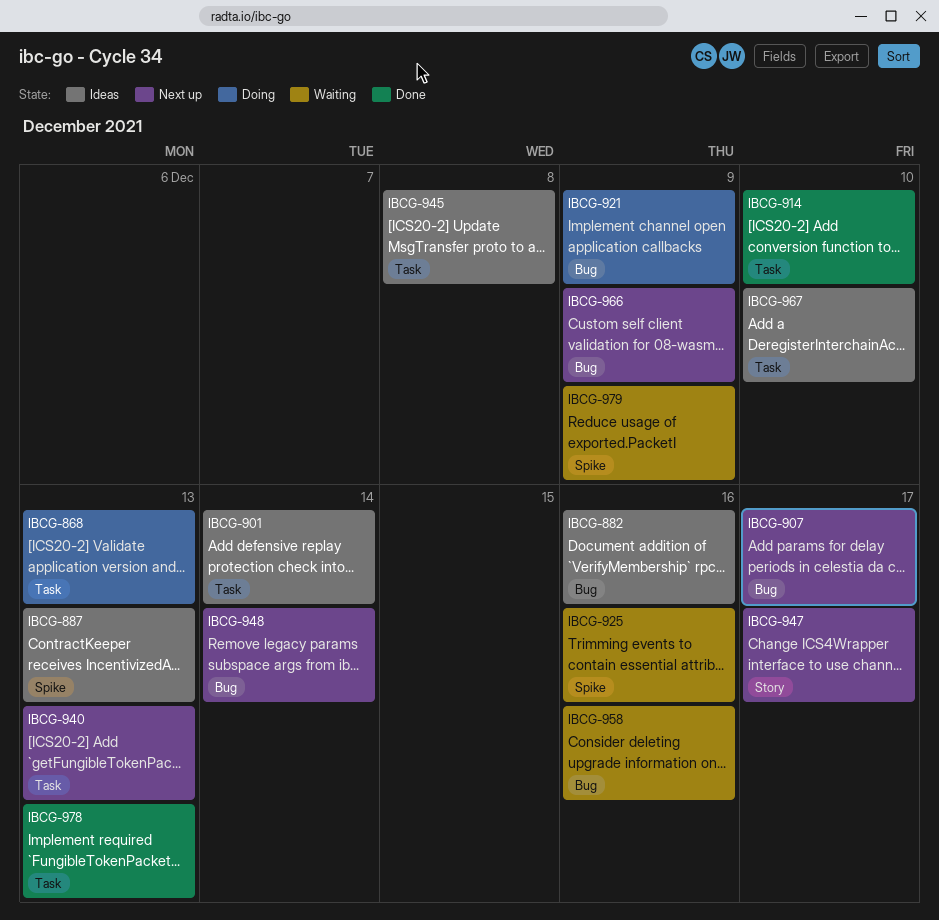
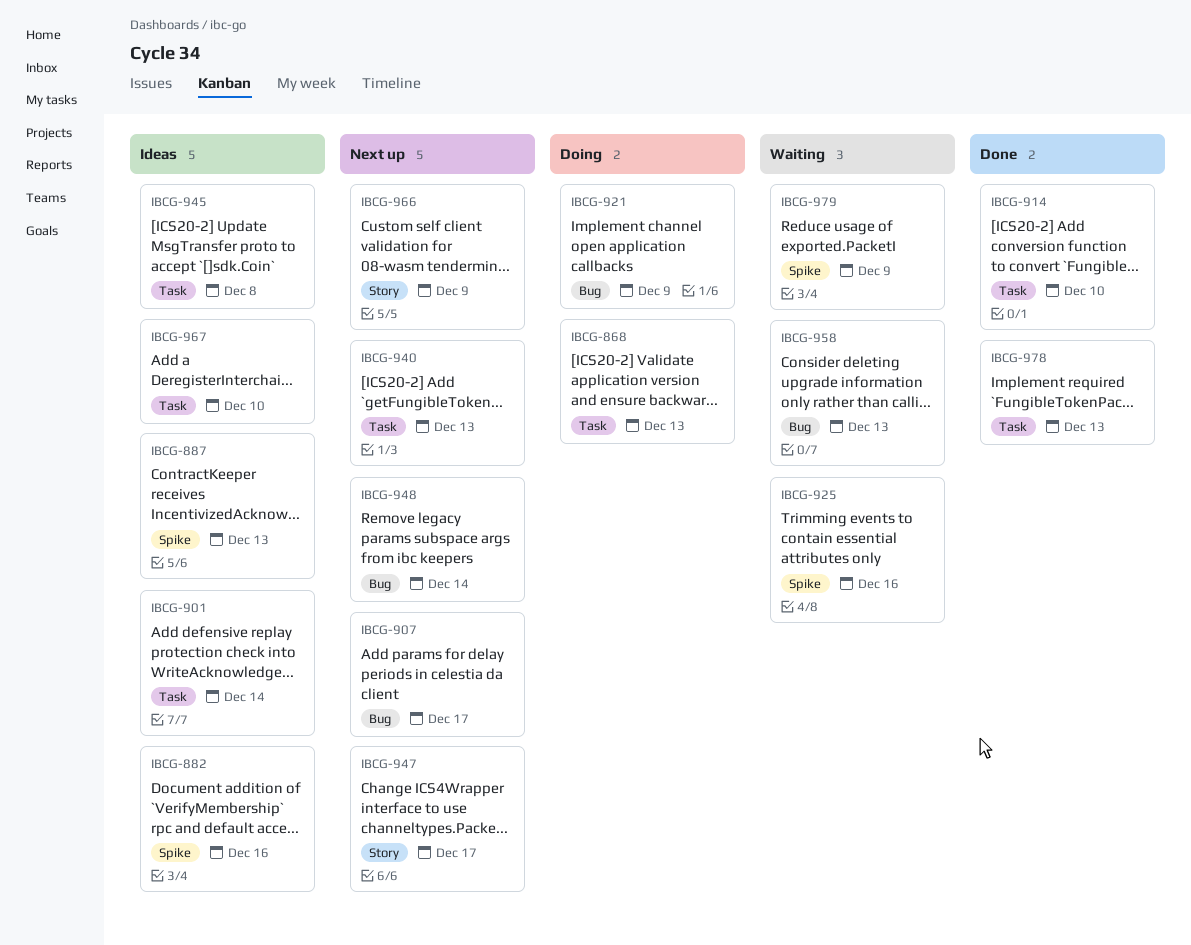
IBCG-882, label: Bug -> Spike
IBCG-958, due: Dec 16 -> Dec 13
IBCG-966, label: Bug -> Story

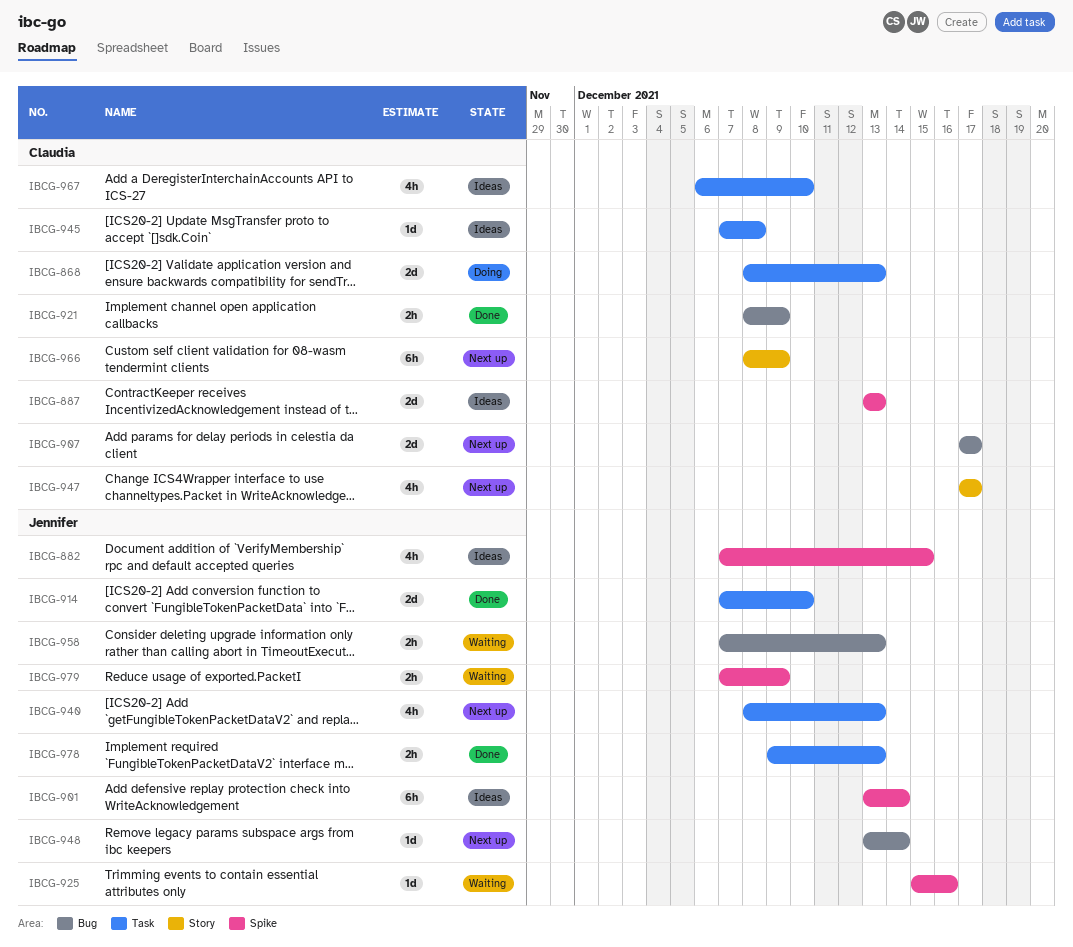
IBCG-882, due: Dec 16 -> Dec 15
IBCG-901, label: Task -> Spike
IBCG-921, status: Doing -> Done

